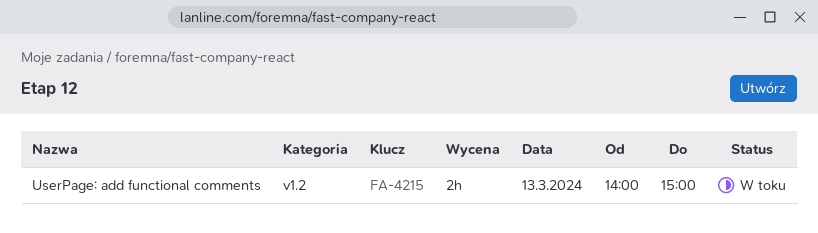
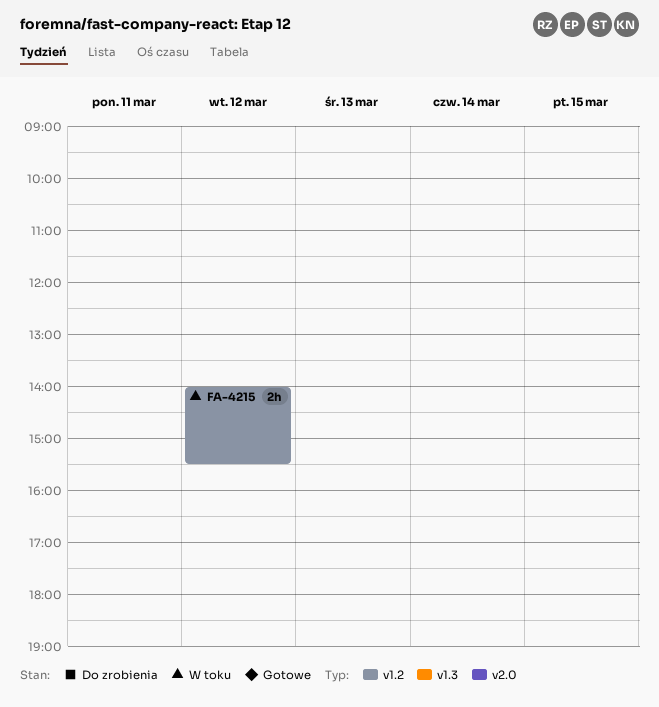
FA-4215, day: Mar 13 -> Mar 12
FA-4215, ends: 15:00 -> 15:30

